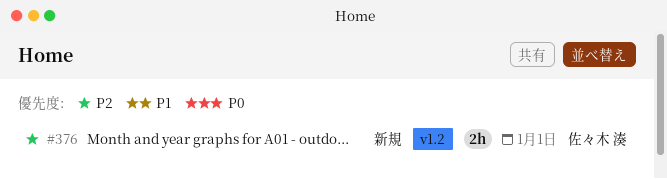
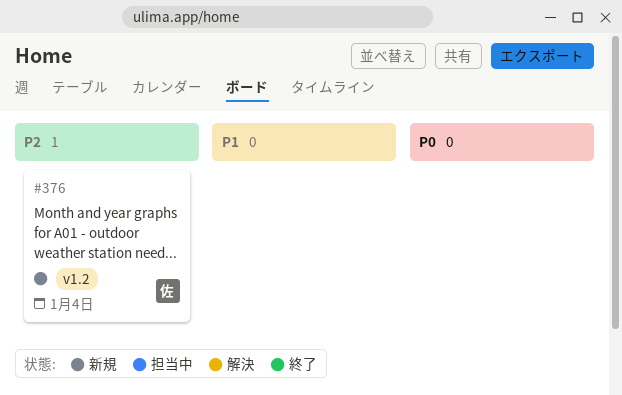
#376, due: Jan 1 -> Jan 4

